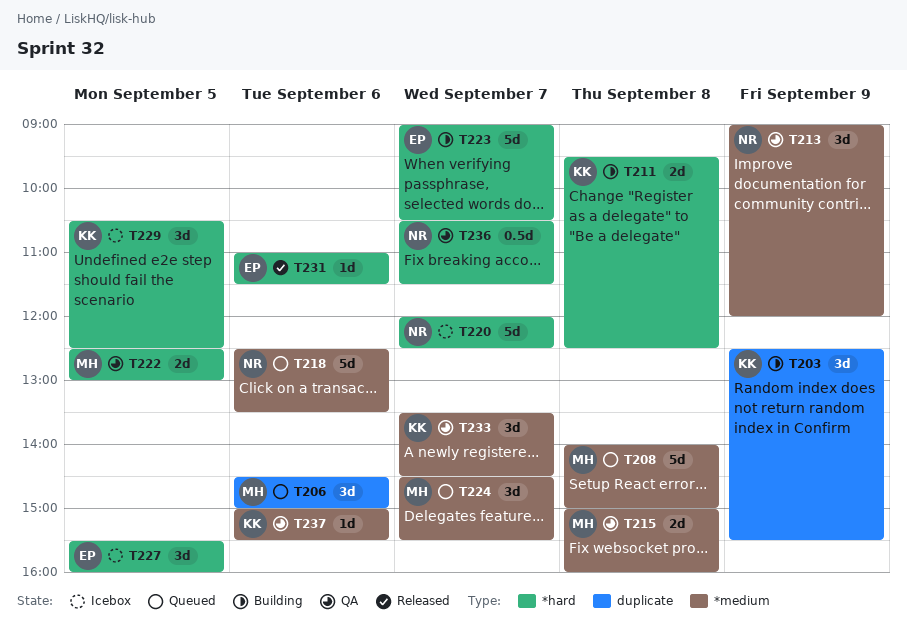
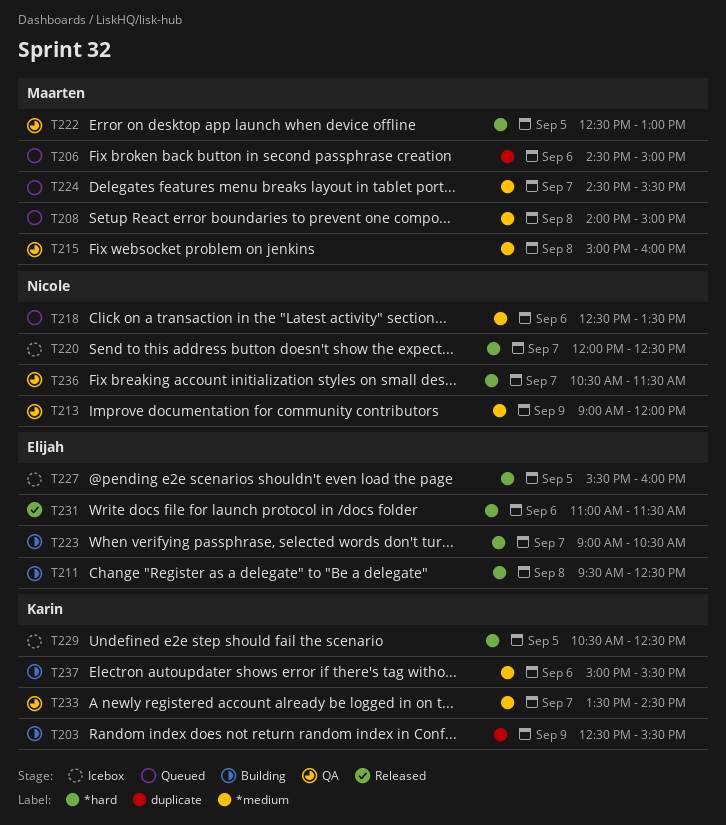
T211, owner: Karin -> Elijah
T237, status: QA -> Building

